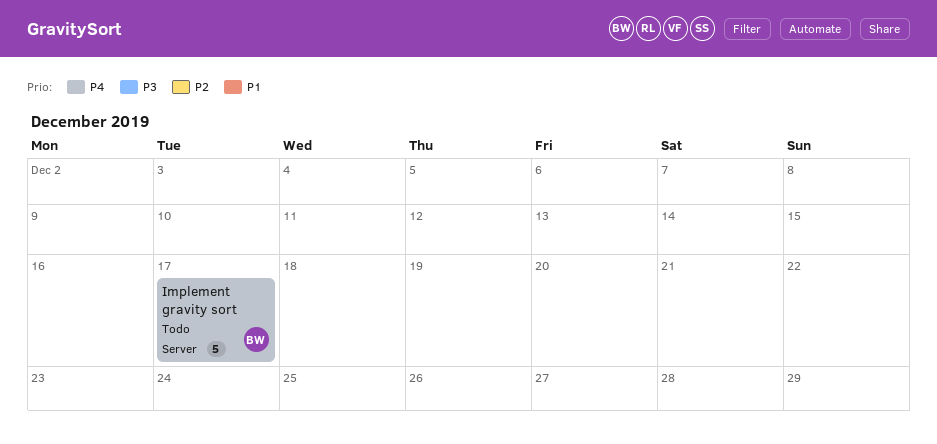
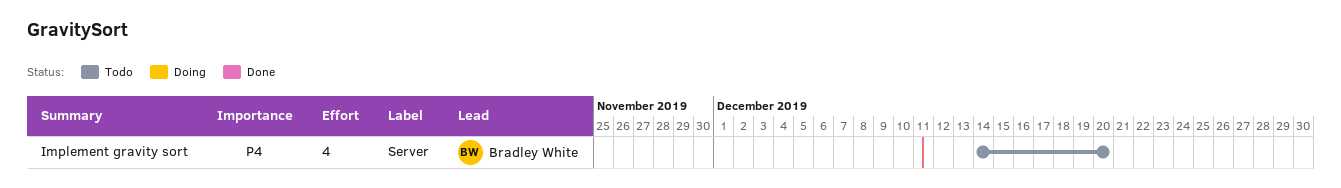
Implement gravity sort, estimate: 5 -> 4
Implement gravity sort, due: Dec 17 -> Dec 20

